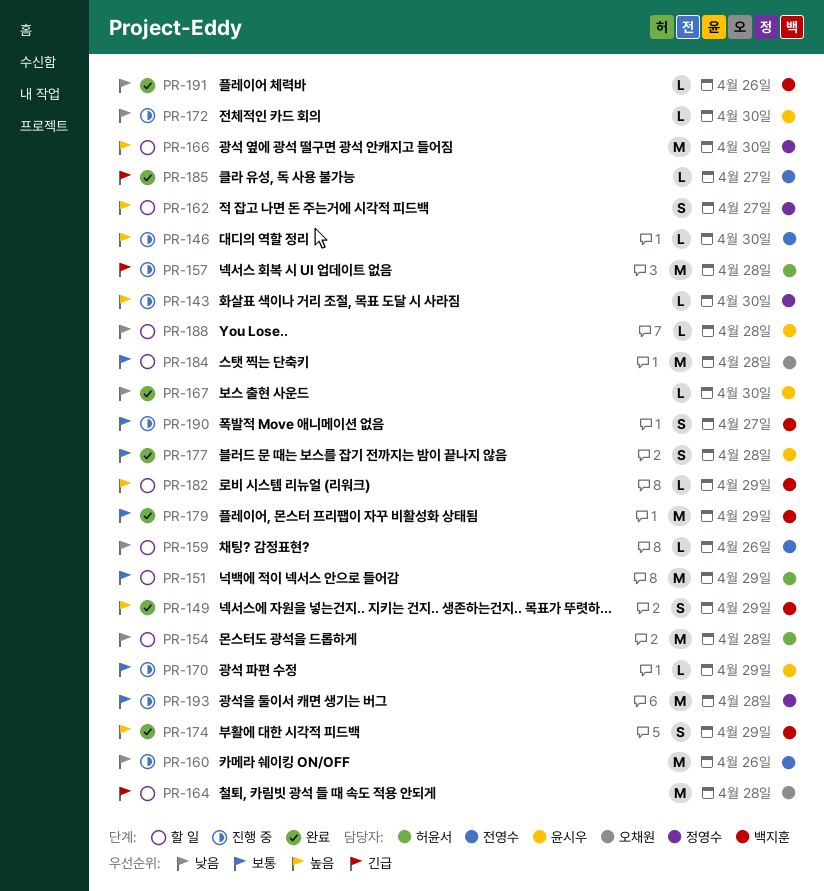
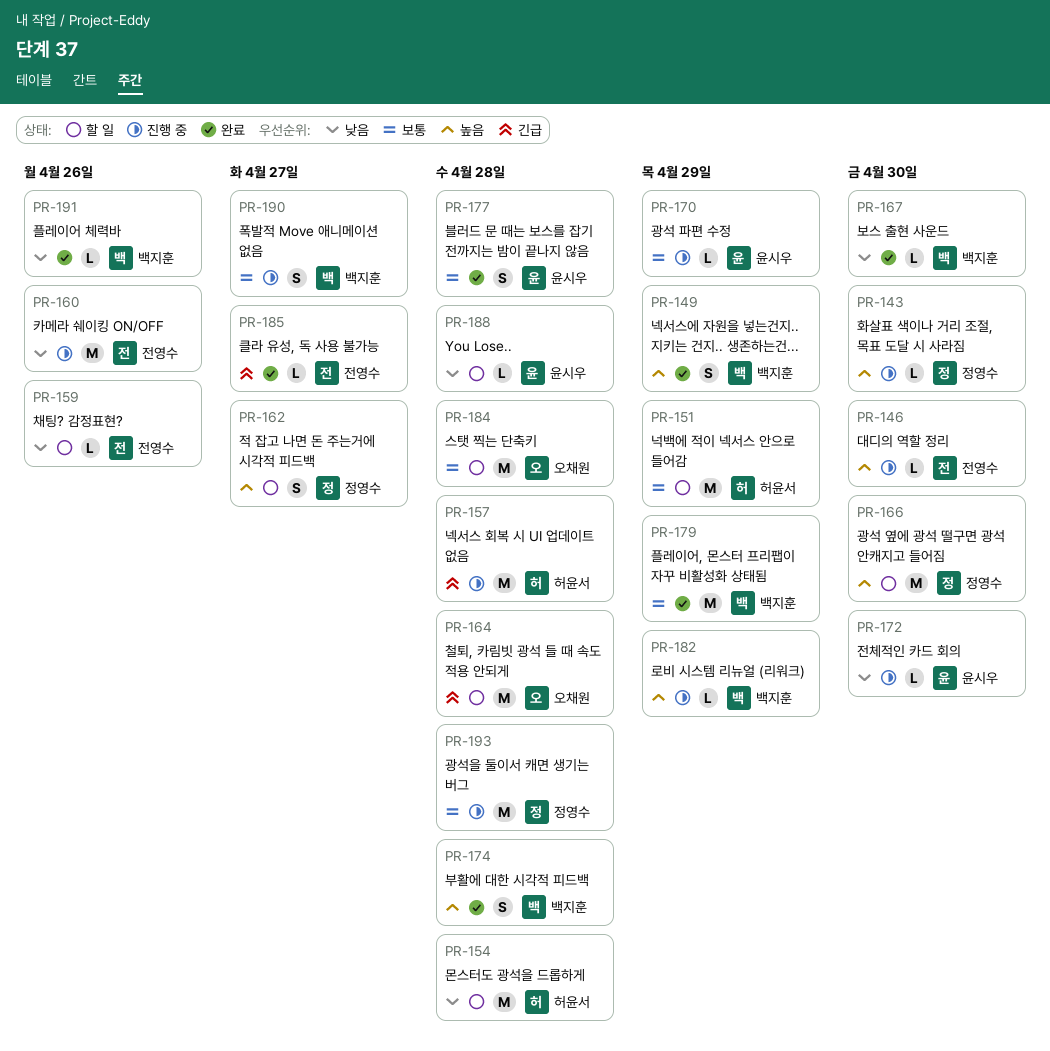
PR-167, owner: 윤시우 -> 백지훈
PR-174, due: Apr 29 -> Apr 28
PR-182, status: 할 일 -> 진행 중

